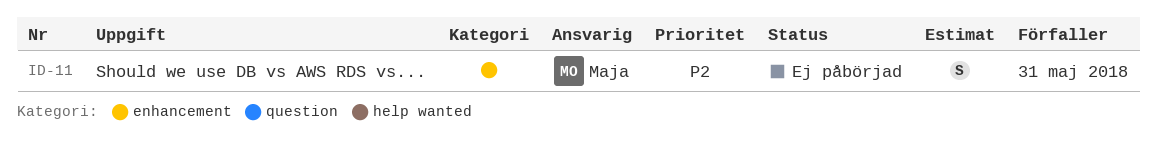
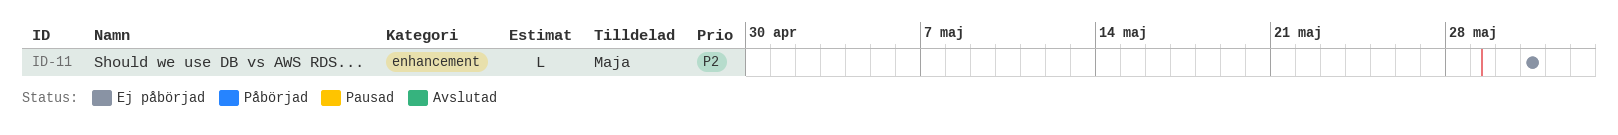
ID-11, estimate: S -> L

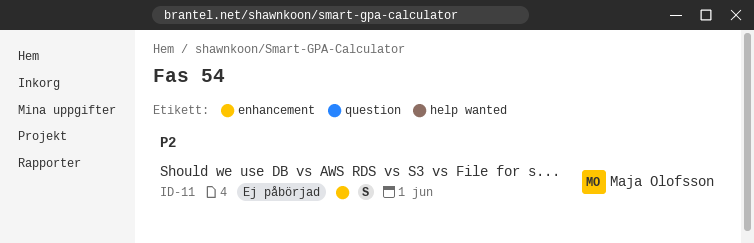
ID-11, estimate: L -> S
ID-11, due: May 31 -> Jun 1

